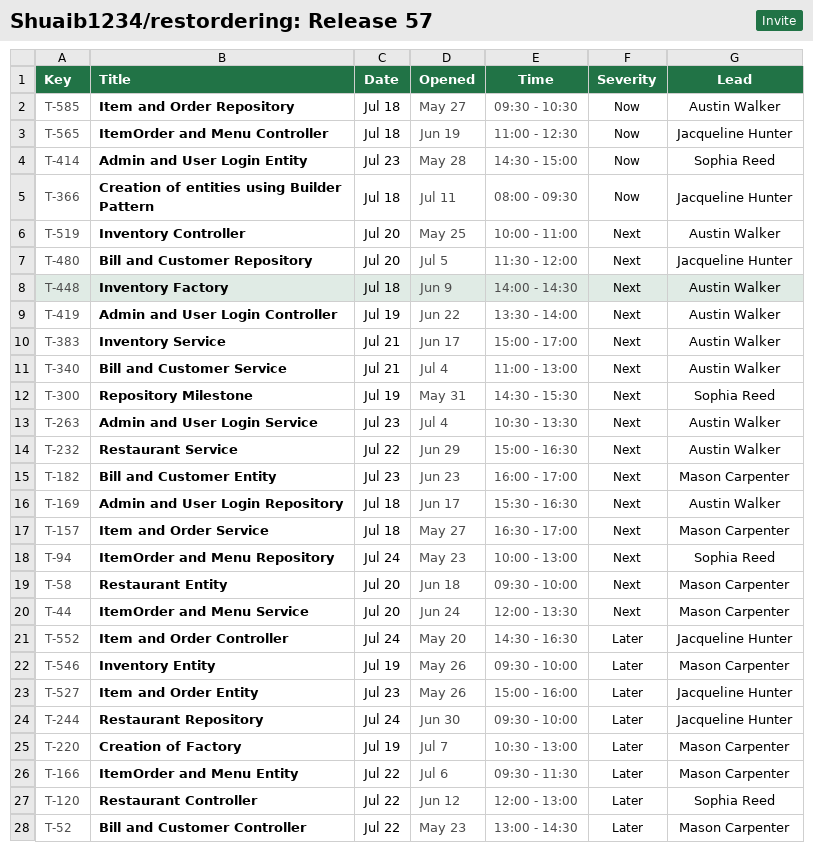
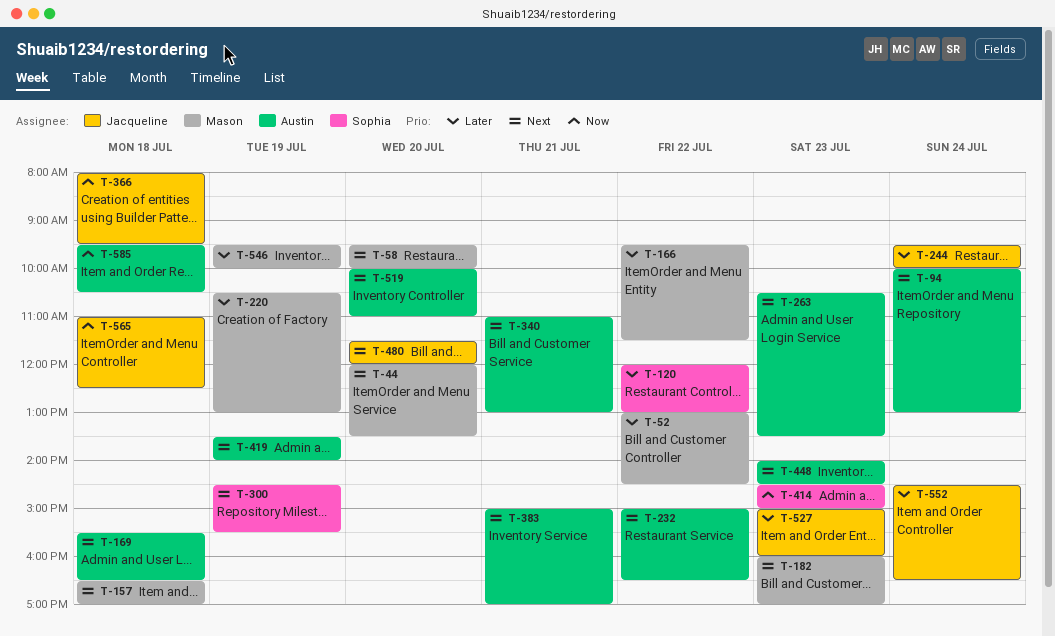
T-94, owner: Sophia Reed -> Austin Walker
T-448, day: Jul 18 -> Jul 23

